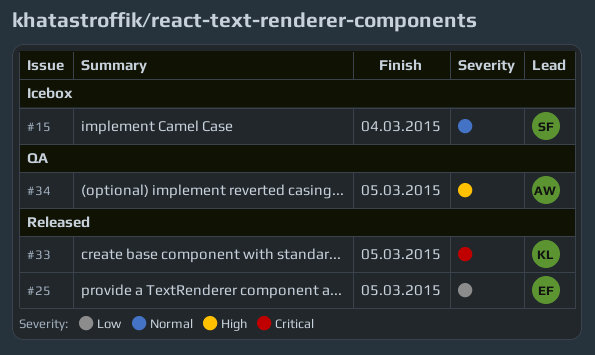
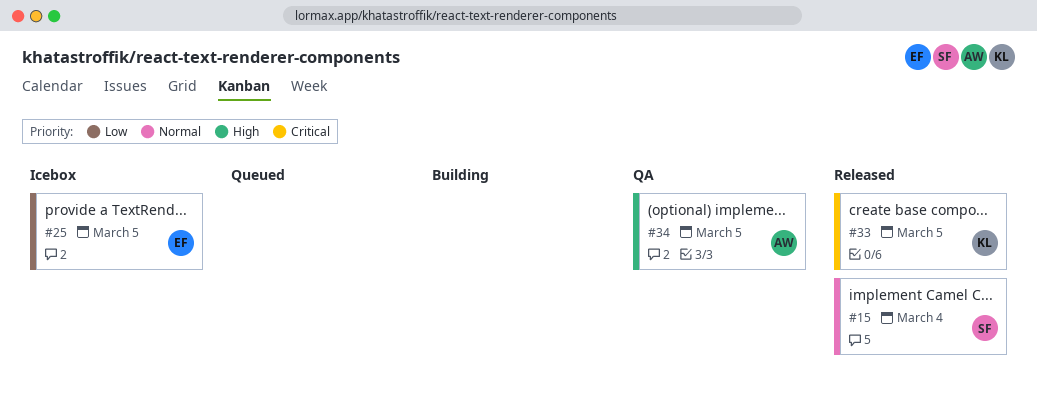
#15, status: Icebox -> Released
#25, status: Released -> Icebox

